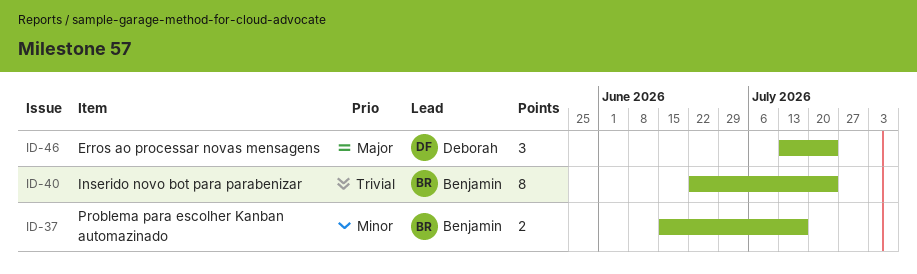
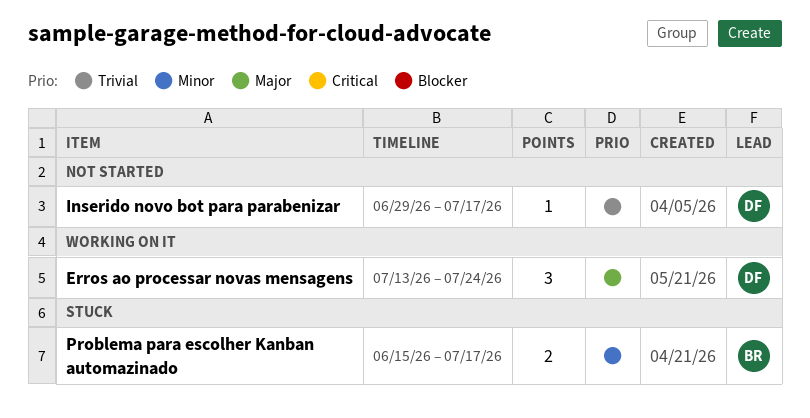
Inserido novo bot para parabenizar, owner: Benjamin -> Deborah
Inserido novo bot para parabenizar, estimate: 8 -> 1
Inserido novo bot para parabenizar, start: Jun 22 -> Jun 29
Inserido novo bot para parabenizar, due: Jul 24 -> Jul 17

